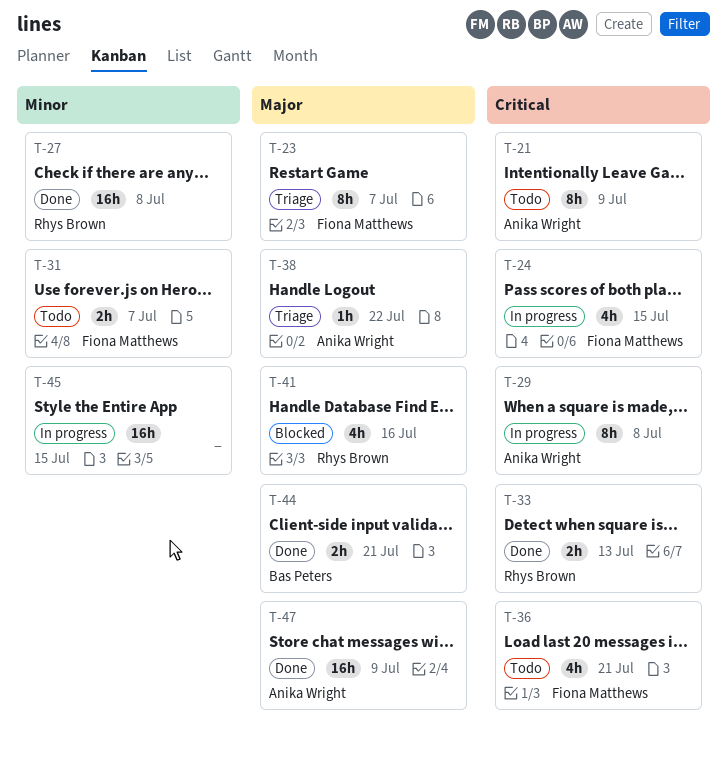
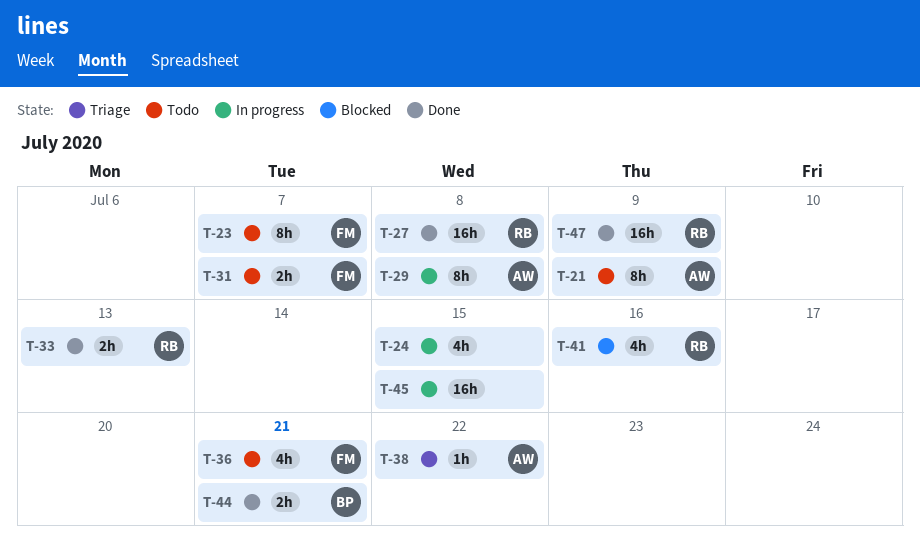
T-23, status: Triage -> Todo
T-24, owner: Fiona Matthews -> none
T-47, owner: Anika Wright -> Rhys Brown

